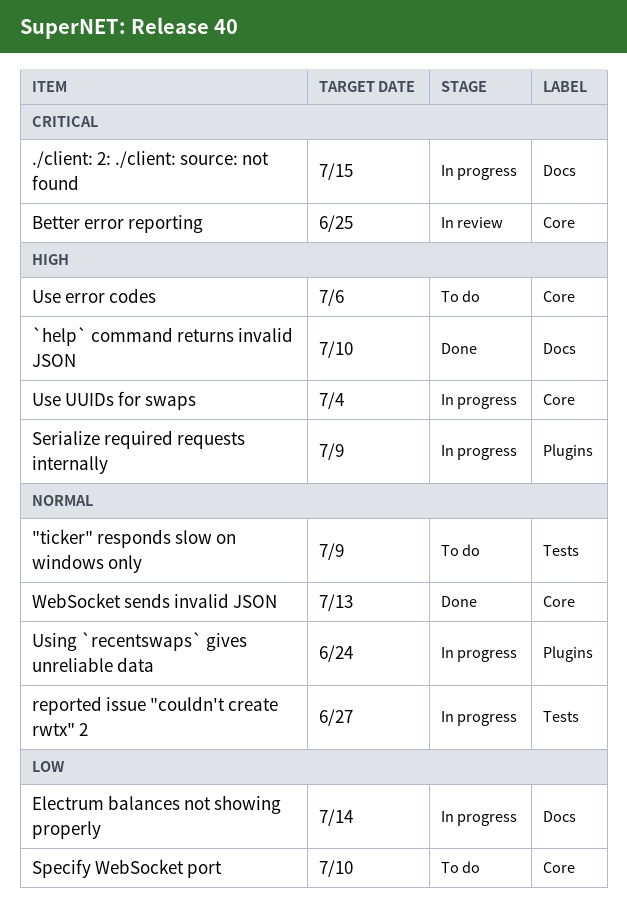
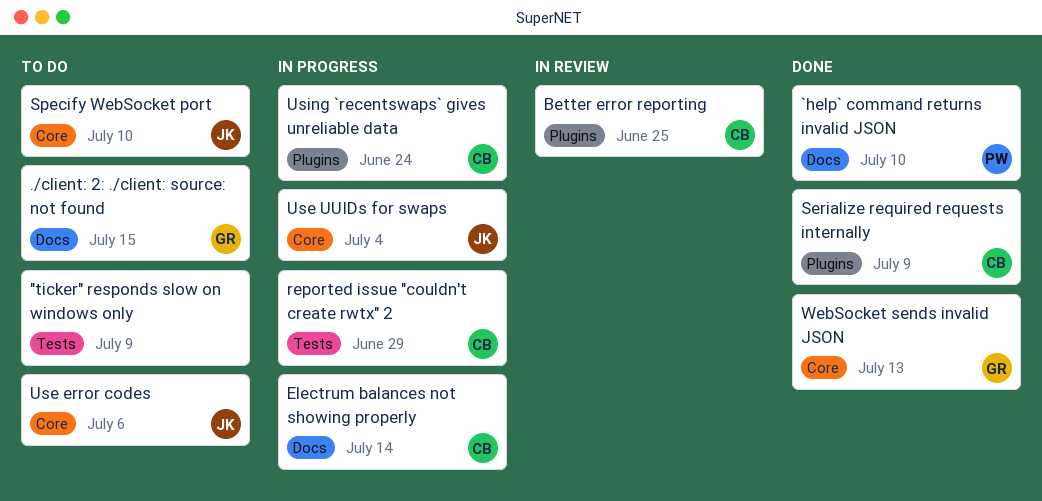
./client: 2: ./client: source: not found, status: In progress -> To do
Better error reporting, label: Core -> Plugins
reported issue "couldn't create rwtx" 2, due: Jun 27 -> Jun 29
Serialize required requests internally, status: In progress -> Done

